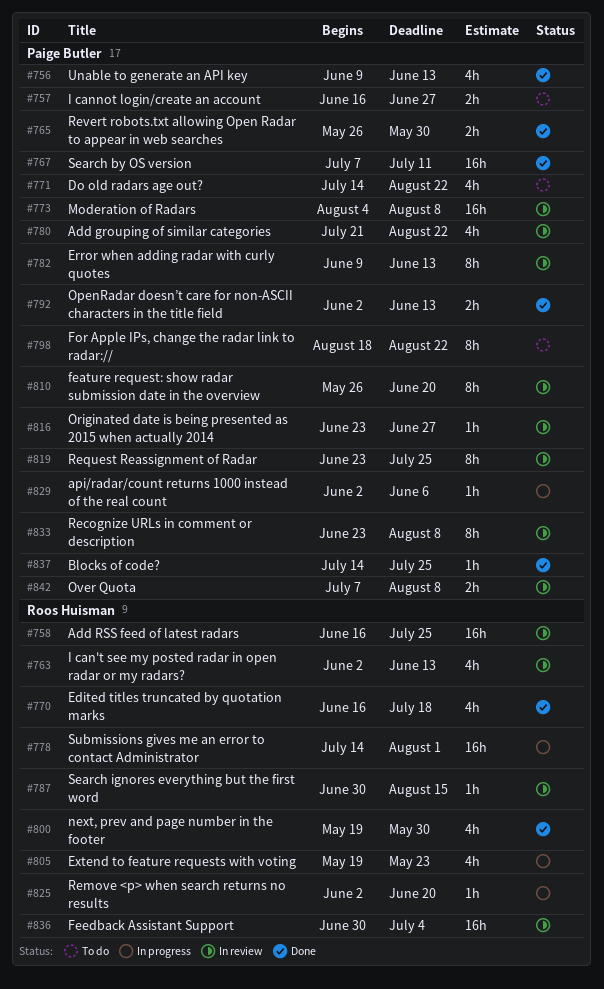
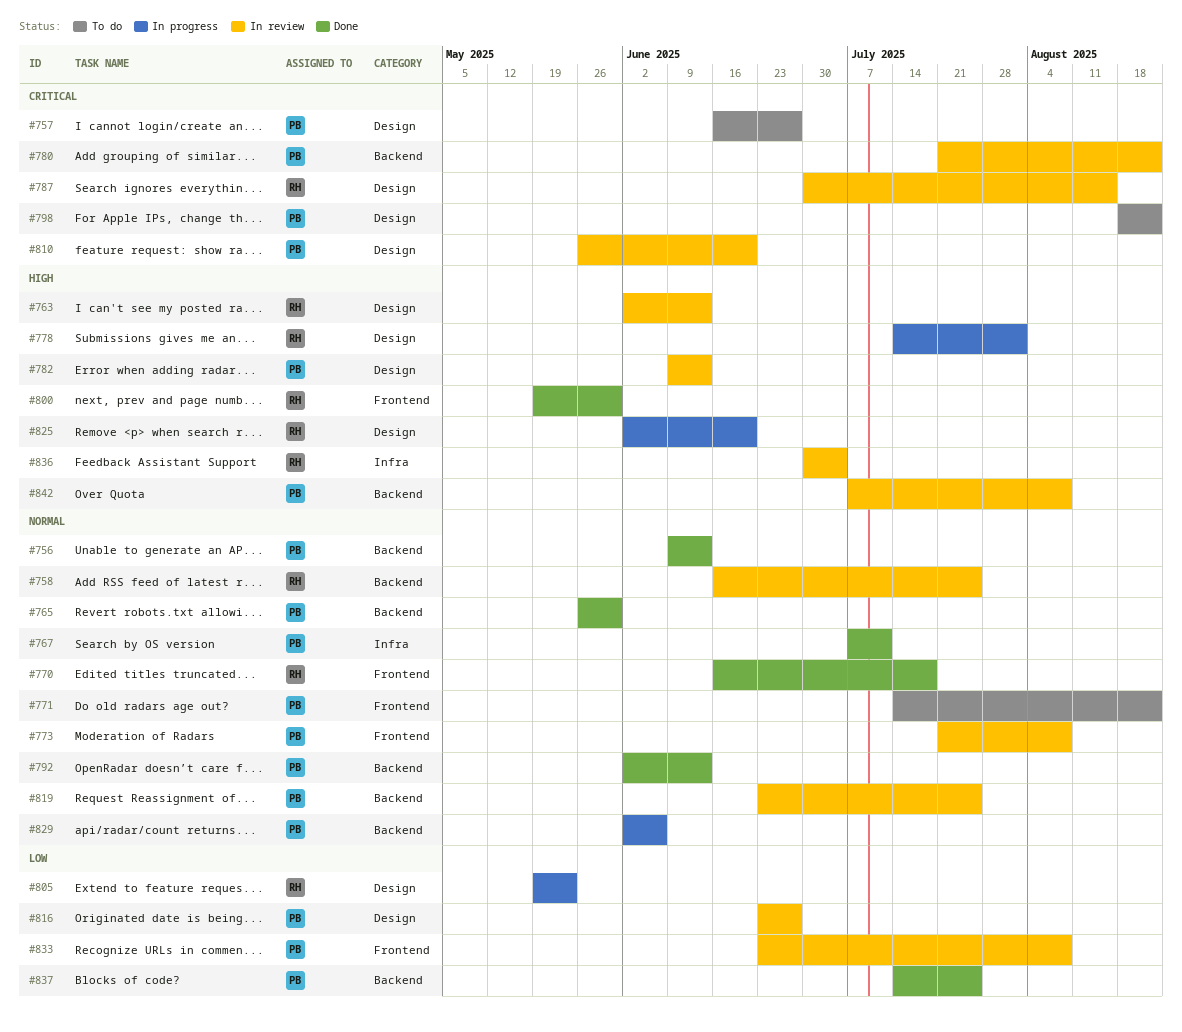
#773, start: Aug 4 -> Jul 21

